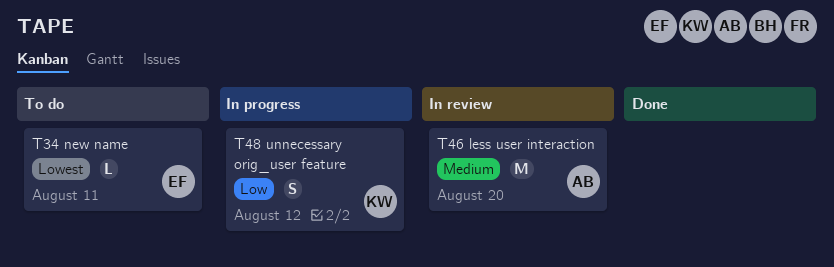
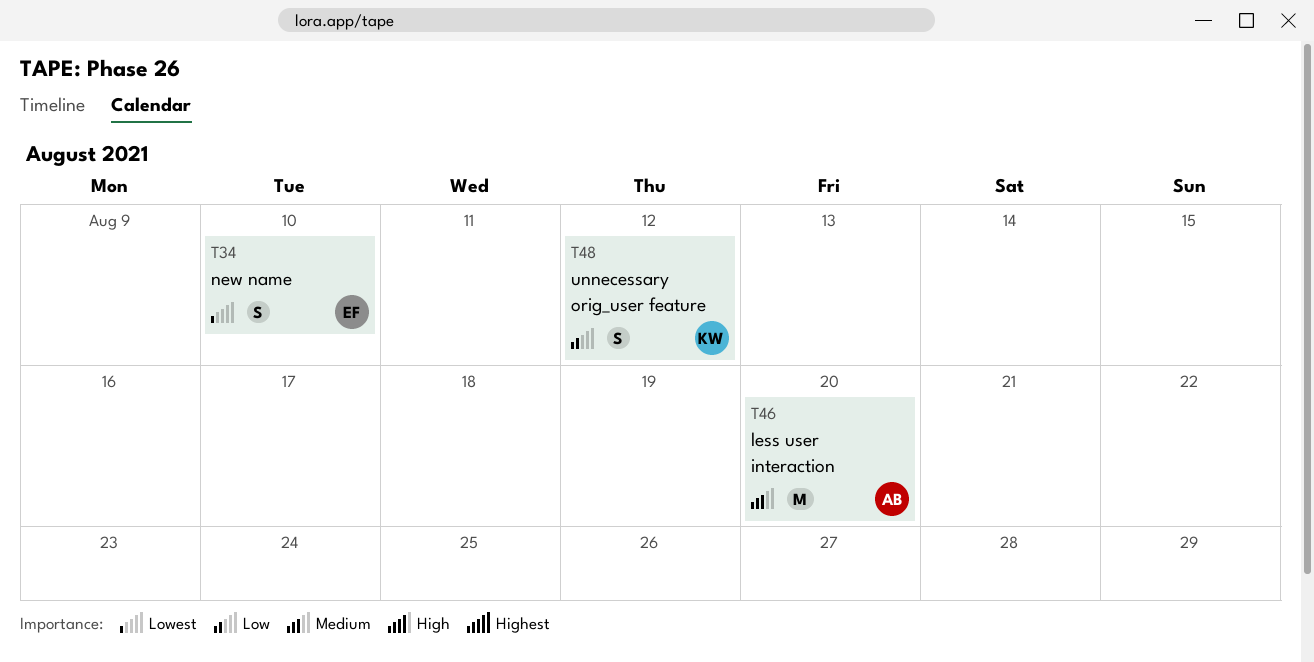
T34, estimate: L -> S
T34, due: Aug 11 -> Aug 10

